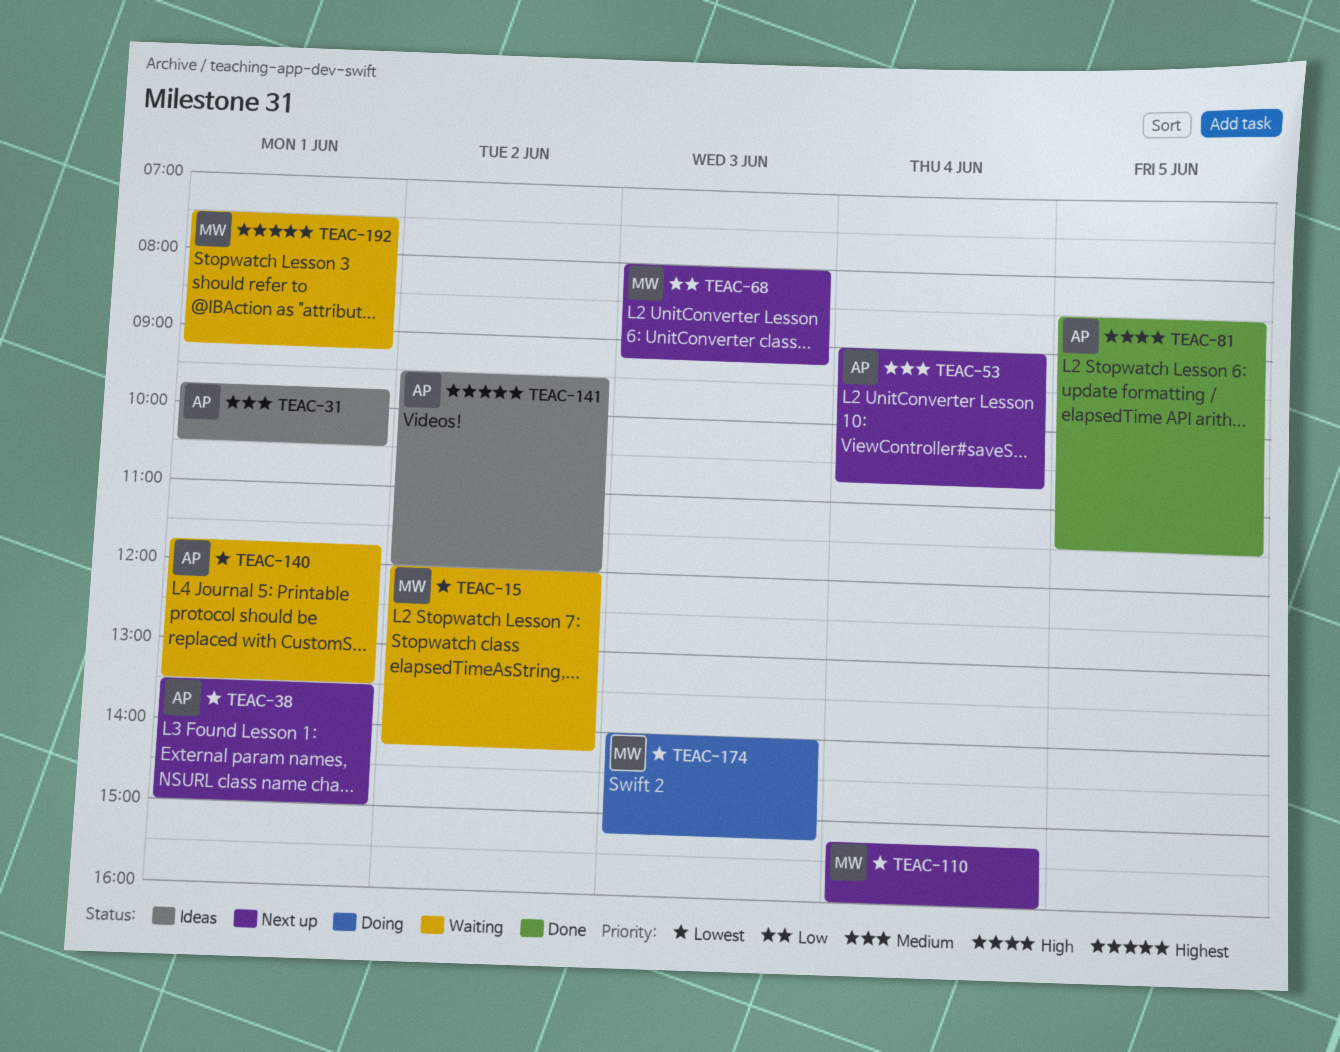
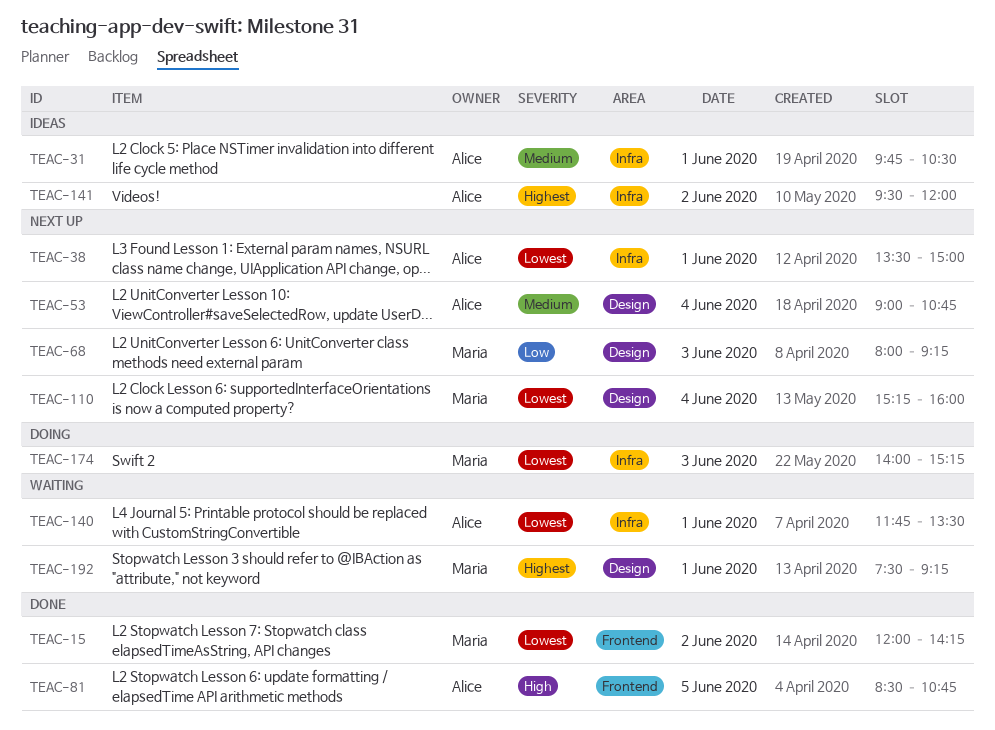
TEAC-15, status: Waiting -> Done
TEAC-81, ends: 11:30 -> 10:45

